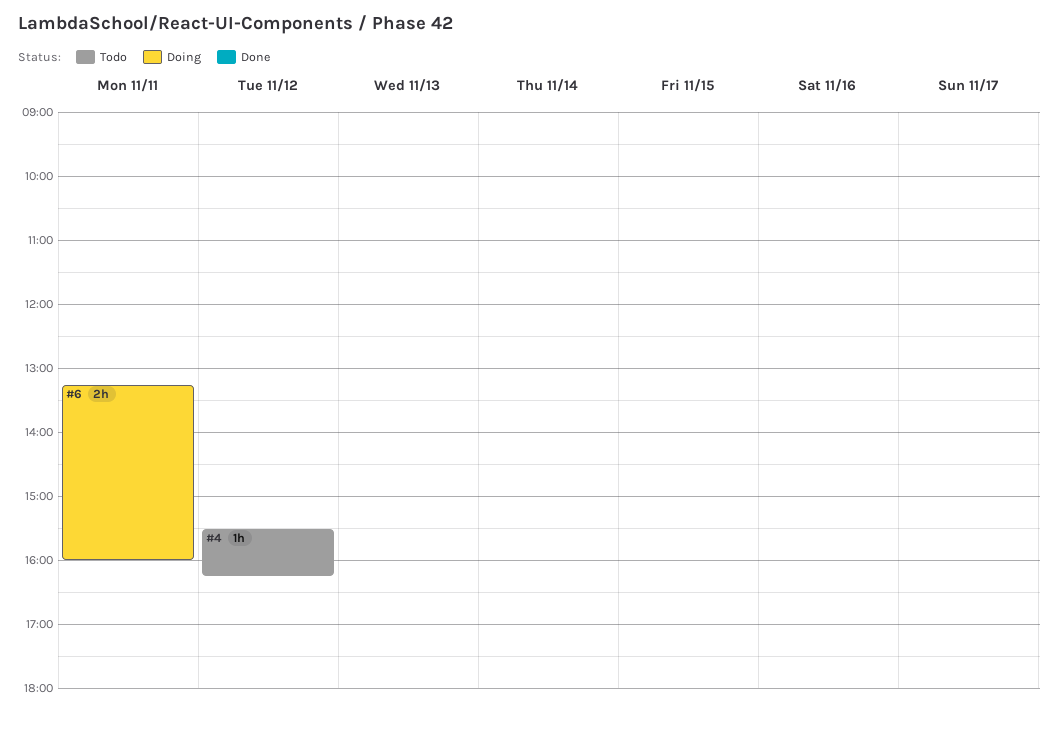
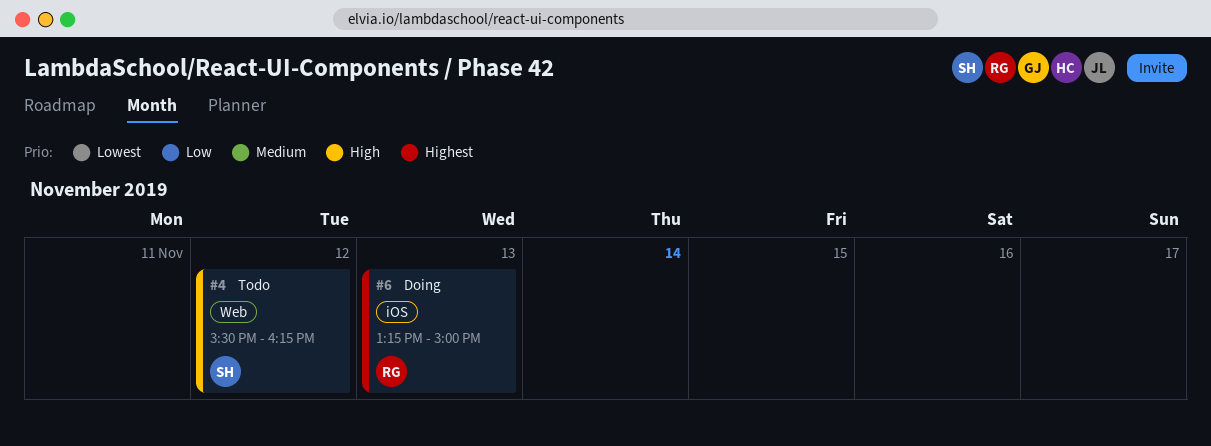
#6, day: Nov 11 -> Nov 13
#6, ends: 16:00 -> 15:00

